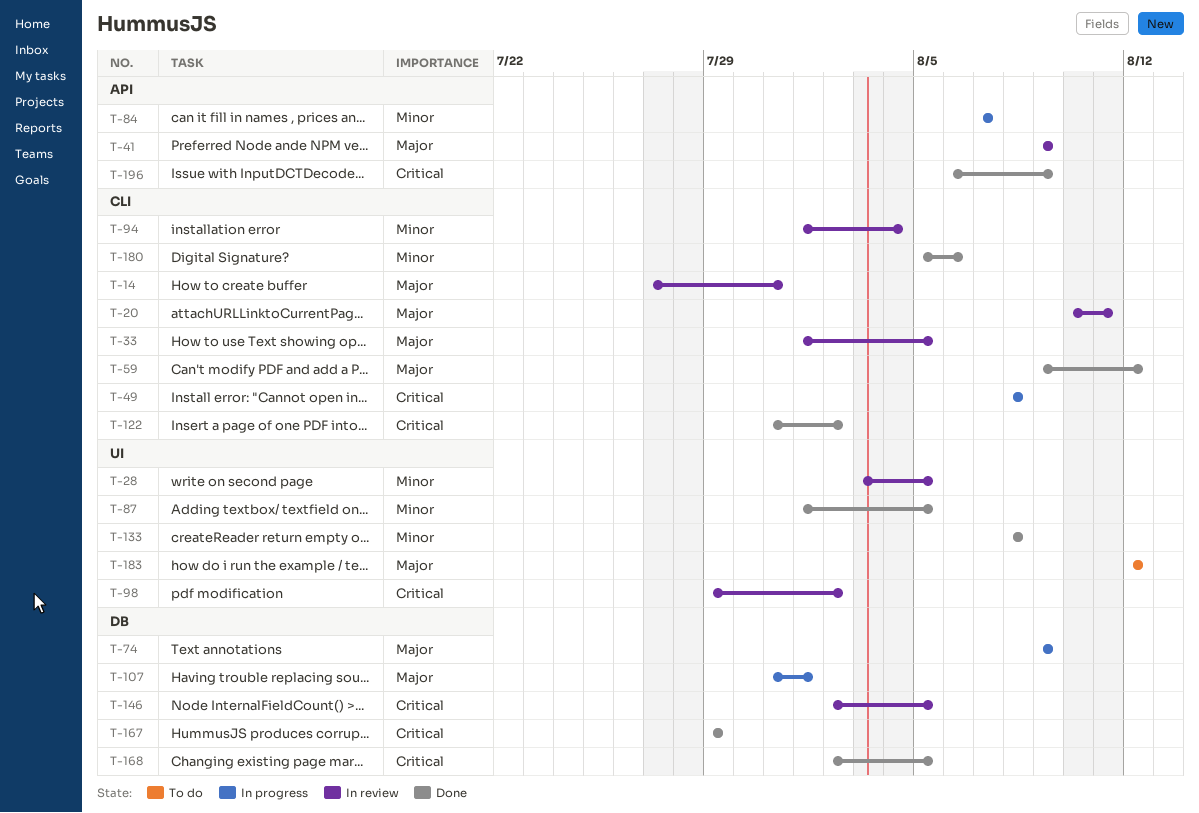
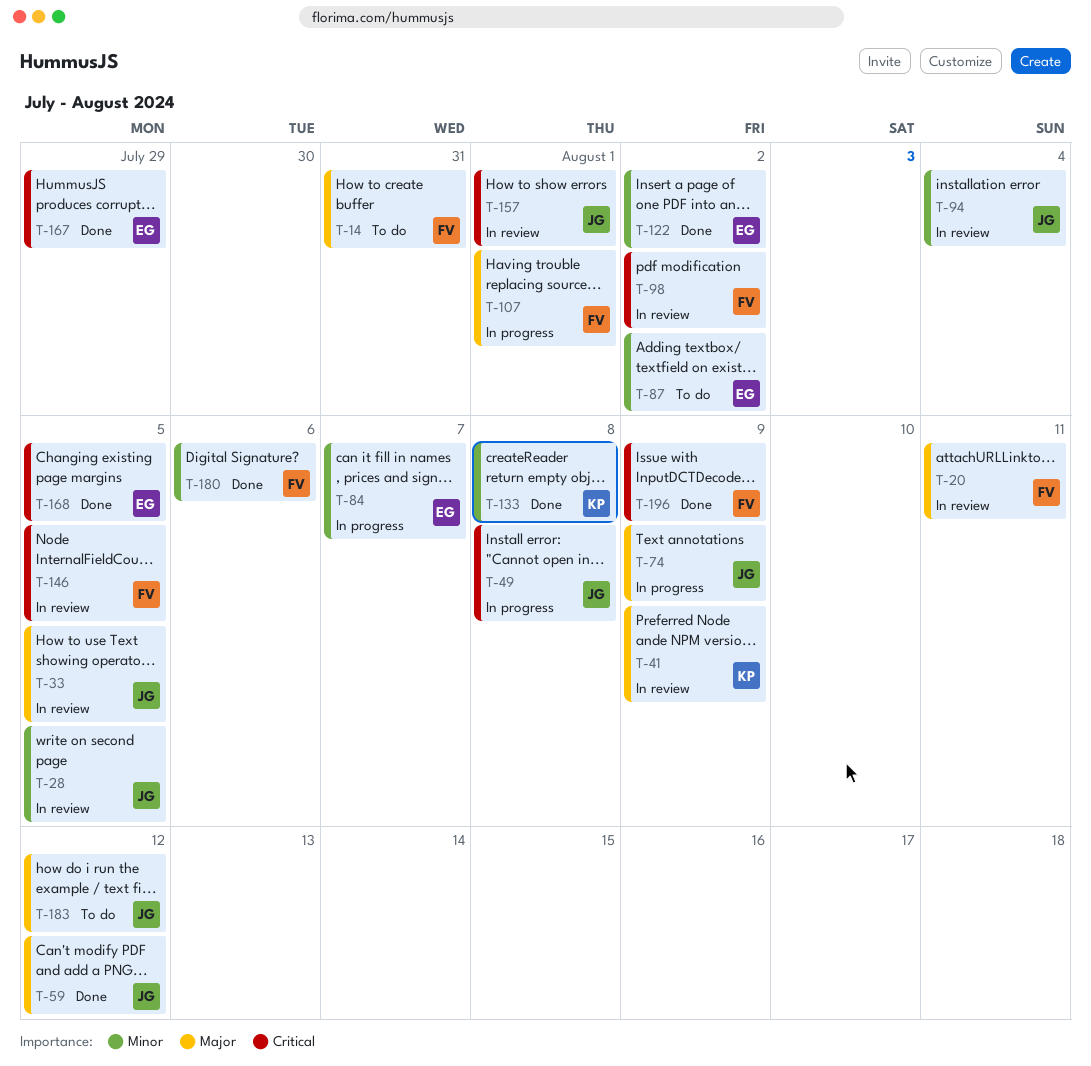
T-14, status: In review -> To do
T-87, status: Done -> To do
T-87, due: Aug 5 -> Aug 2
T-122, priority: Critical -> Minor
T-157: none -> present

